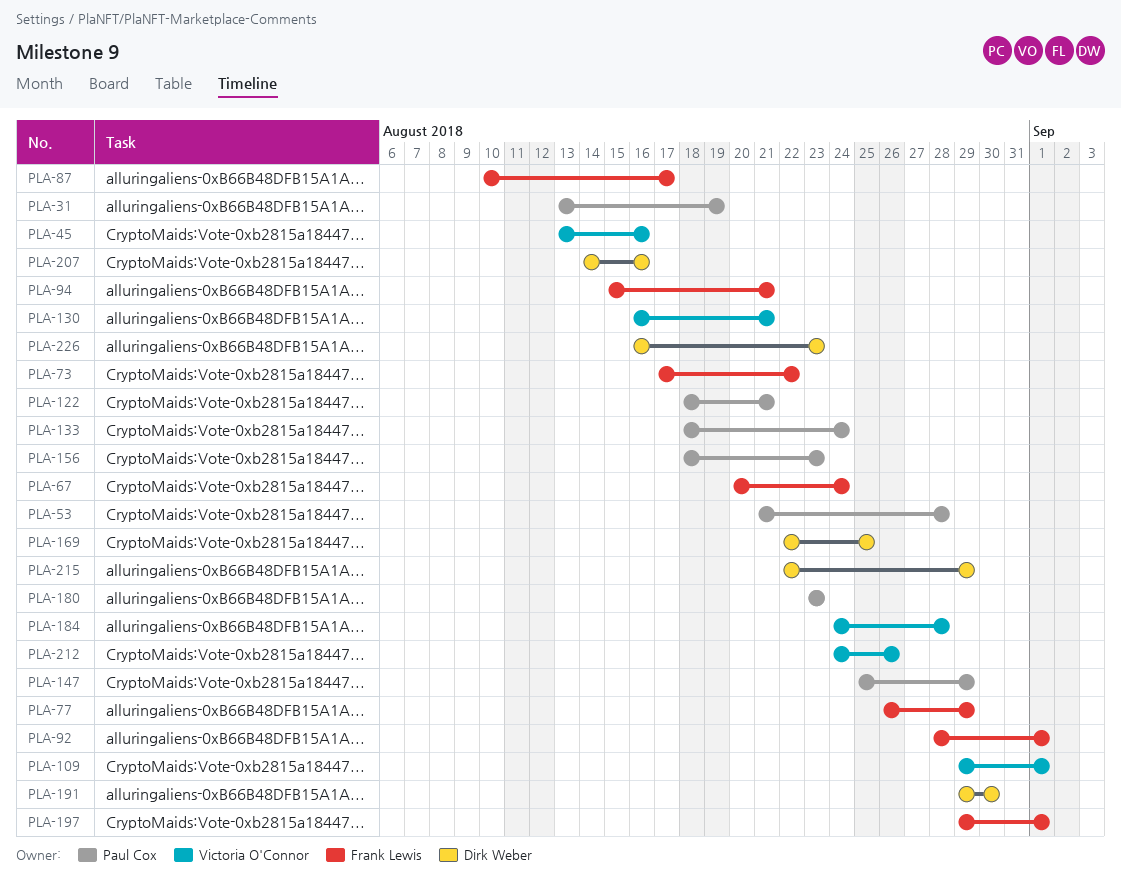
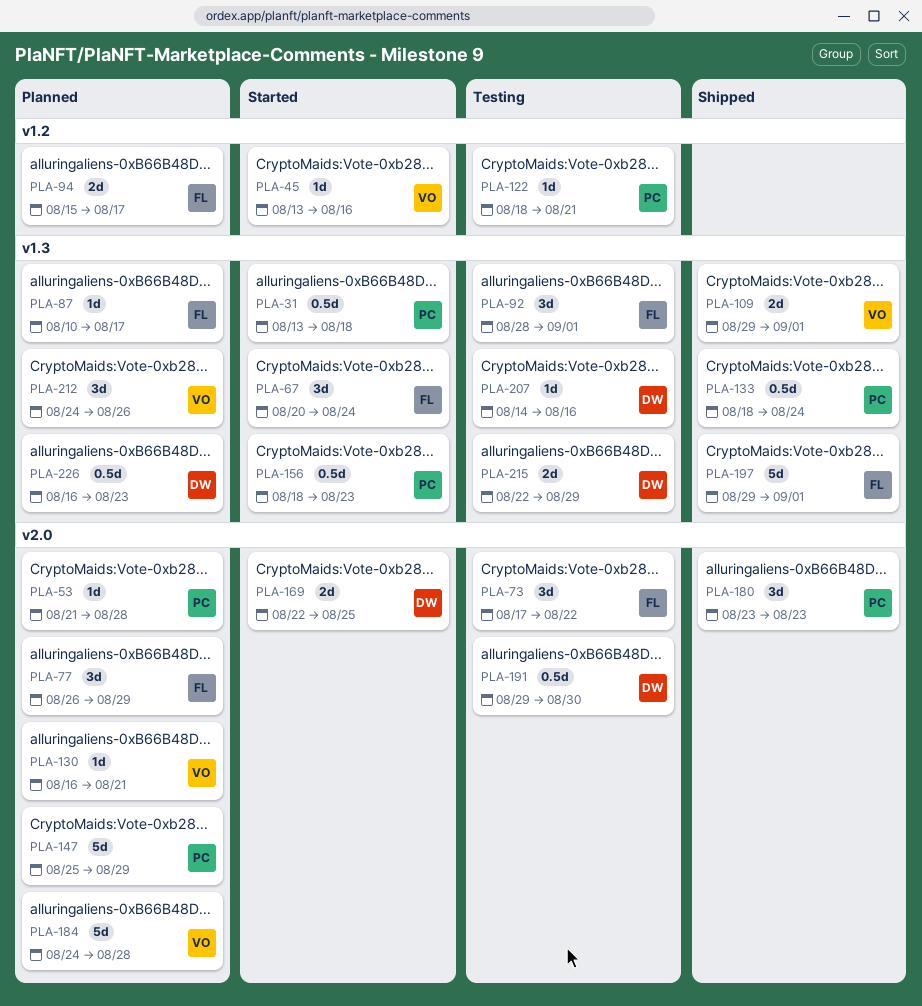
PLA-31, due: Aug 19 -> Aug 18
PLA-94, due: Aug 21 -> Aug 17

